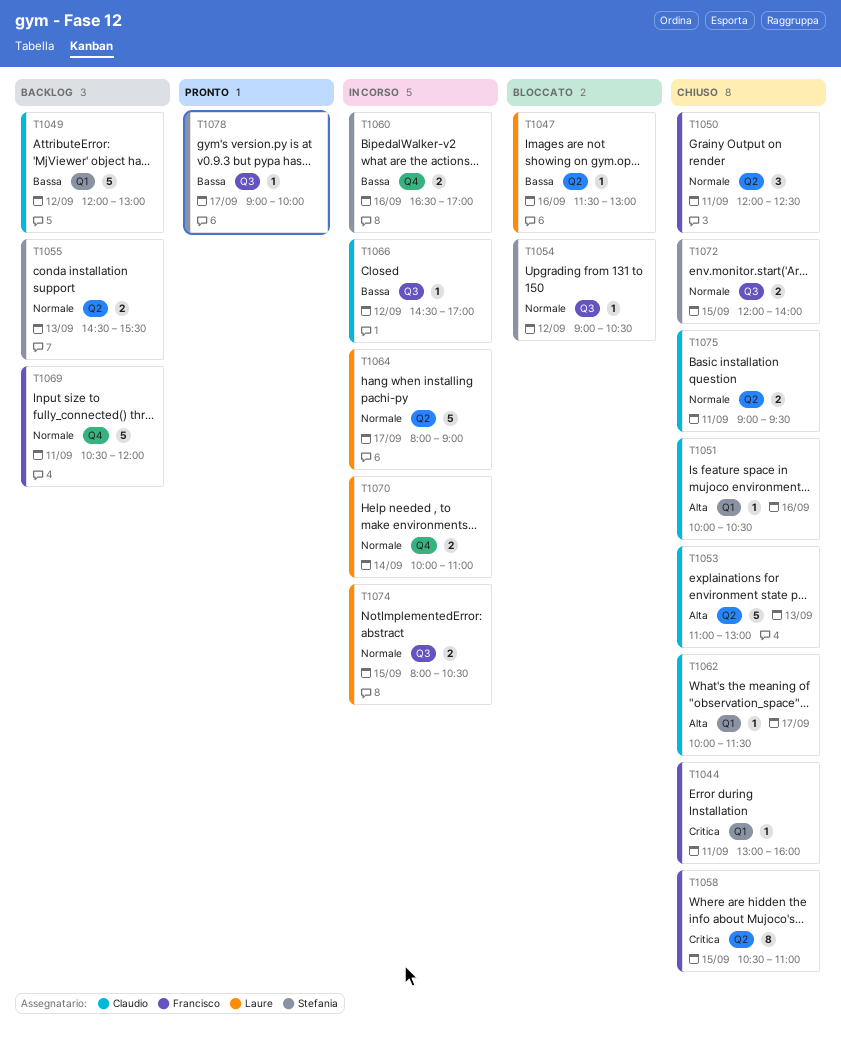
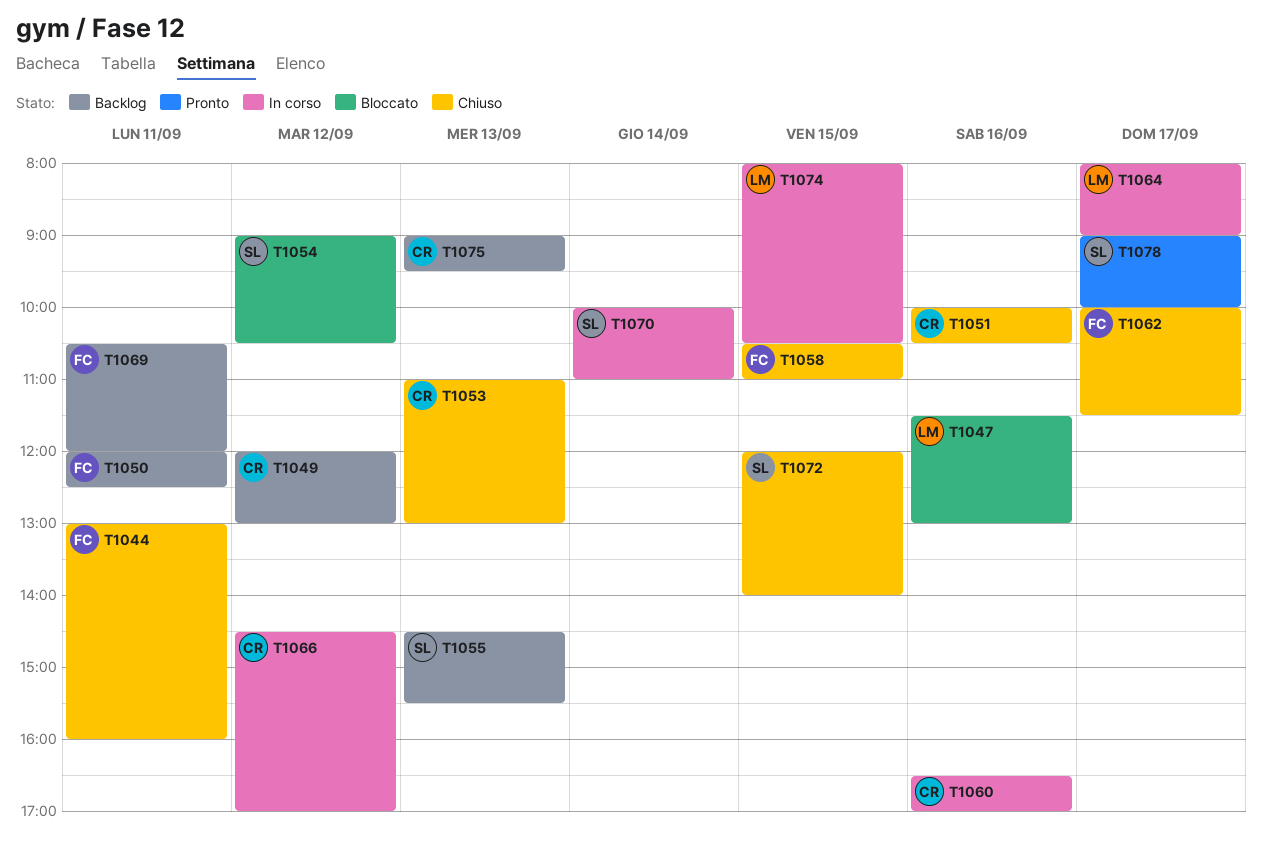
T1050, status: Chiuso -> Backlog
T1060, owner: Stefania -> Claudio
T1062, owner: Claudio -> Francisco
T1070, owner: Laure -> Stefania
T1075, status: Chiuso -> Backlog
T1075, day: Sep 11 -> Sep 13

